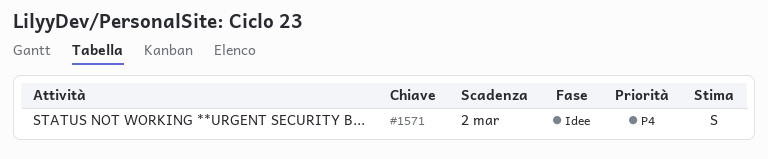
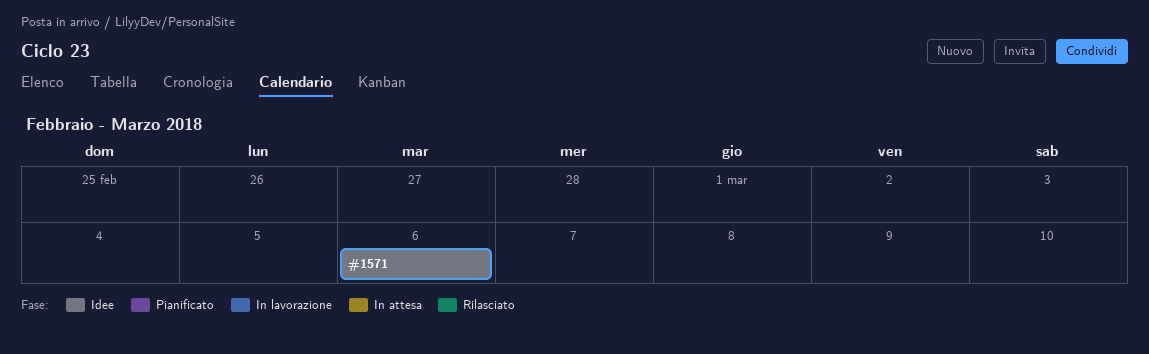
#1571, due: Mar 2 -> Mar 6

